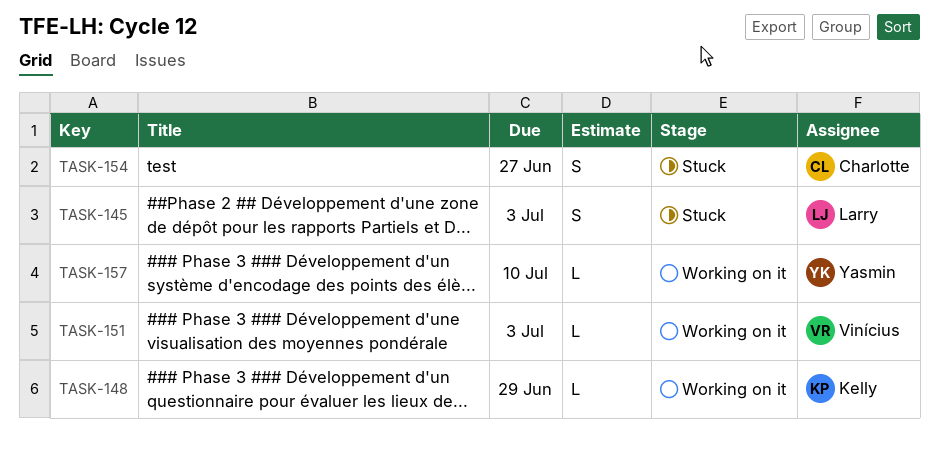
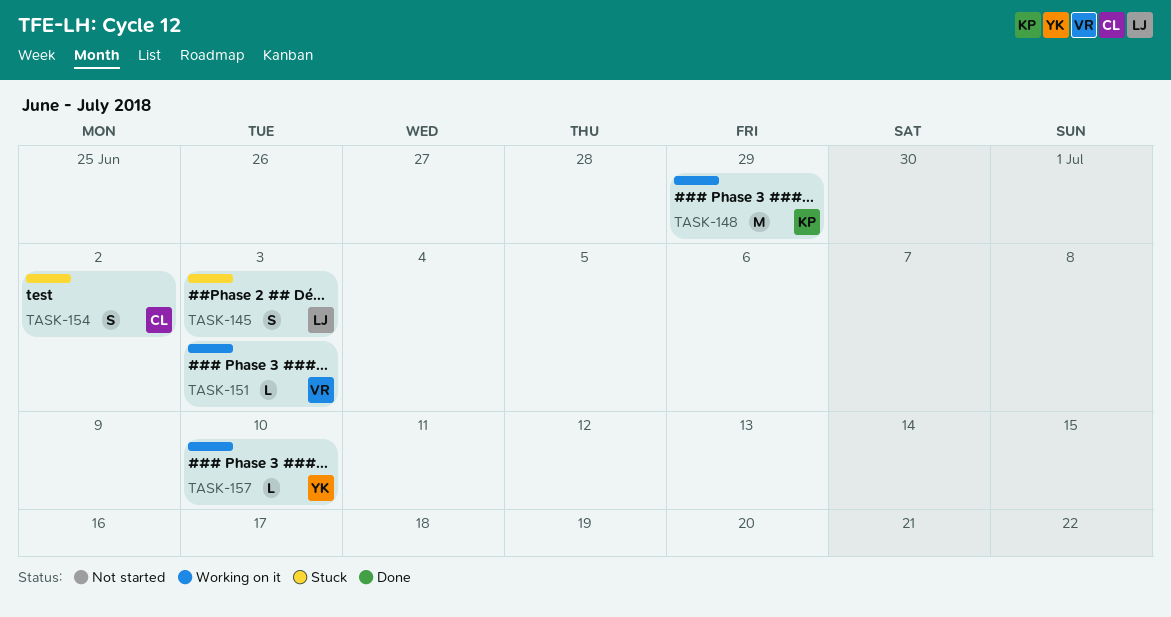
TASK-148, estimate: L -> M
TASK-154, due: Jun 27 -> Jul 2

